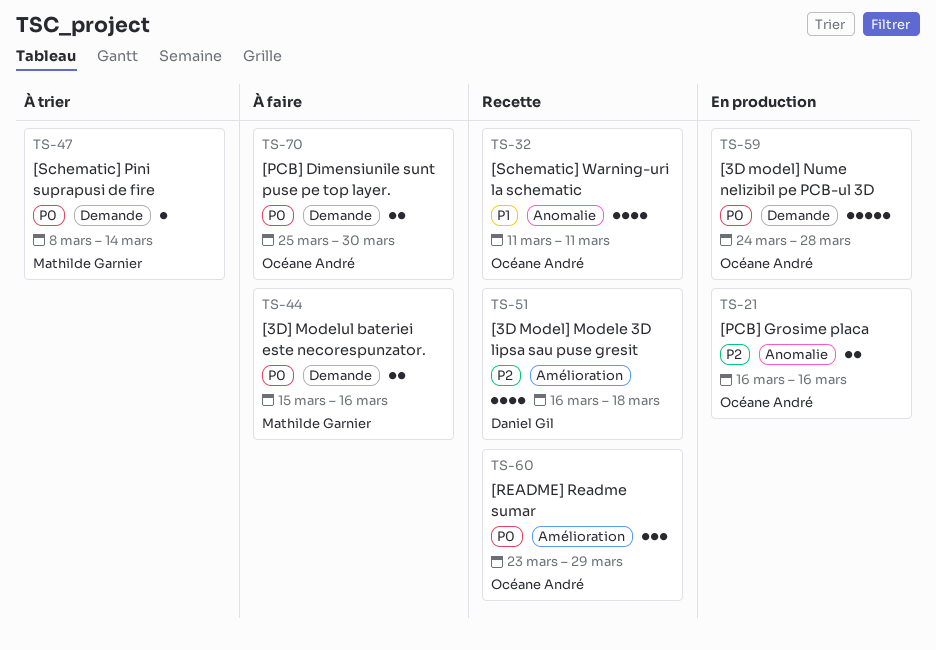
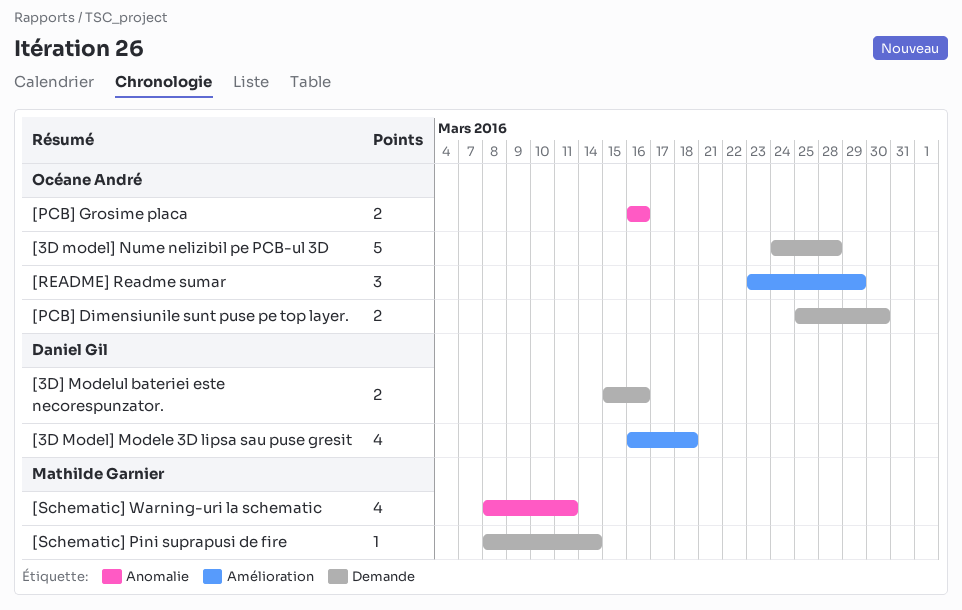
[3D] Modelul bateriei este necorespunzator., owner: Mathilde Garnier -> Daniel Gil
[Schematic] Warning-uri la schematic, owner: Océane André -> Mathilde Garnier
[Schematic] Warning-uri la schematic, start: Mar 11 -> Mar 8

